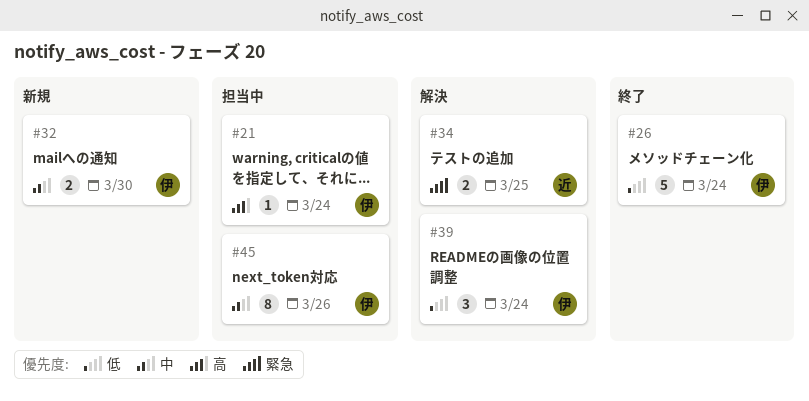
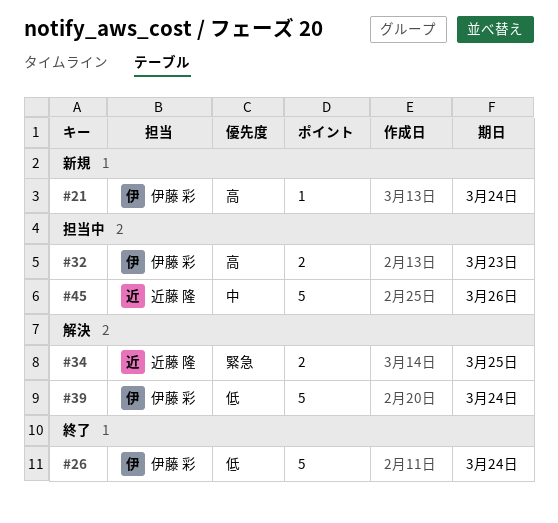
#21, status: 担当中 -> 新規
#32, status: 新規 -> 担当中
#32, priority: 中 -> 高
#32, due: Mar 30 -> Mar 23
#39, estimate: 3 -> 5
#45, owner: 伊藤 彩 -> 近藤 隆
#45, estimate: 8 -> 5

